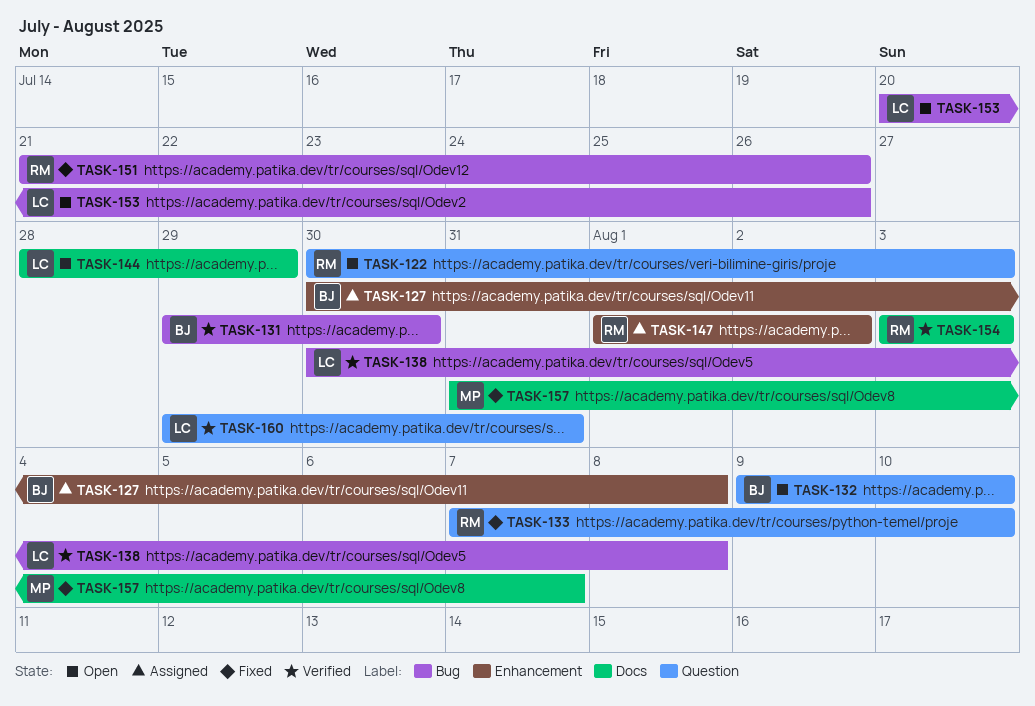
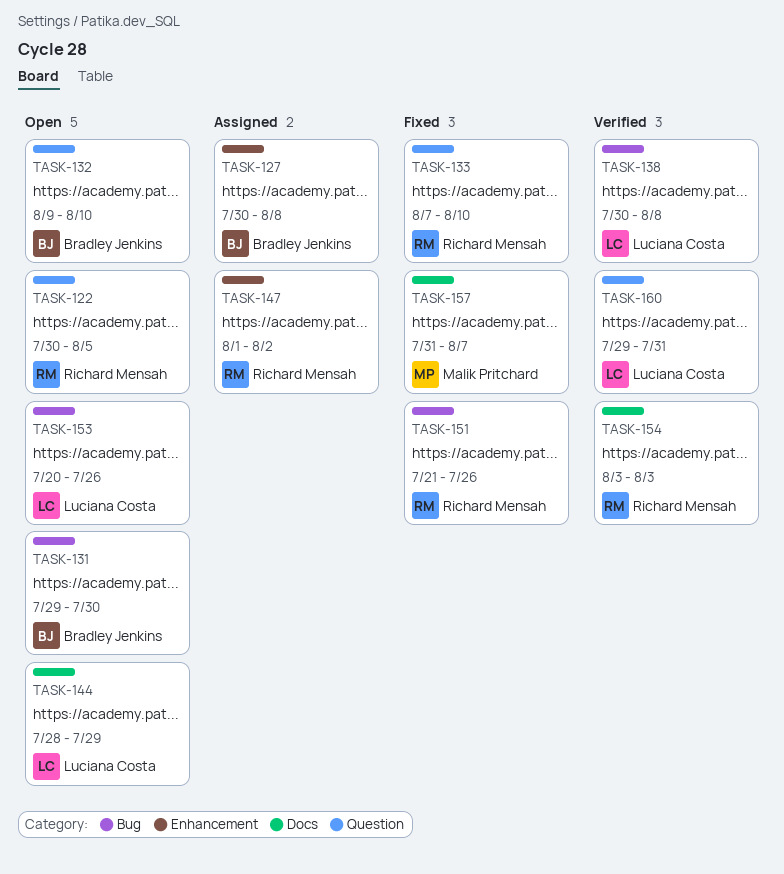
TASK-122, due: Aug 3 -> Aug 5
TASK-131, status: Verified -> Open

